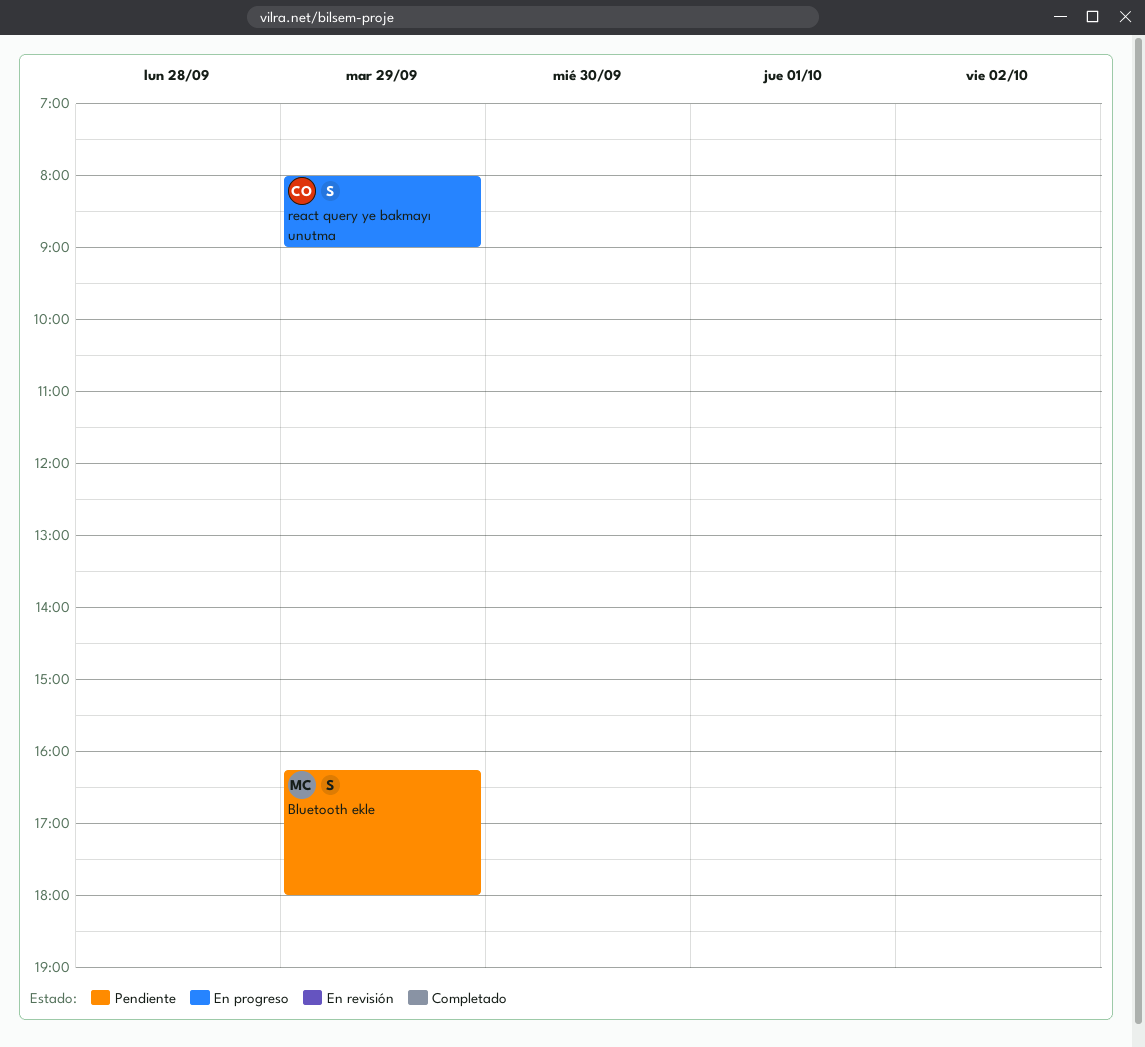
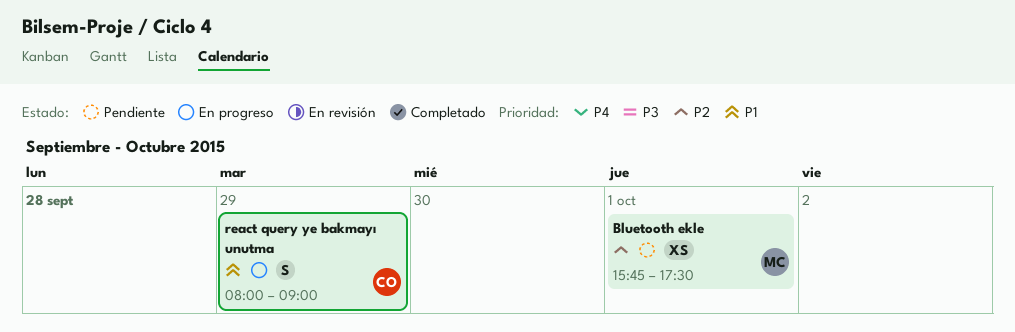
Bluetooth ekle, estimate: S -> XS
Bluetooth ekle, day: Sep 29 -> Oct 1
Bluetooth ekle, begins: 16:15 -> 15:45
Bluetooth ekle, ends: 18:00 -> 17:30

